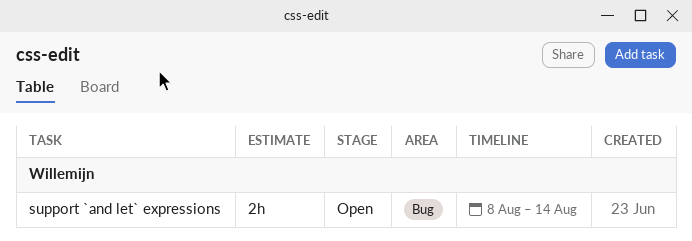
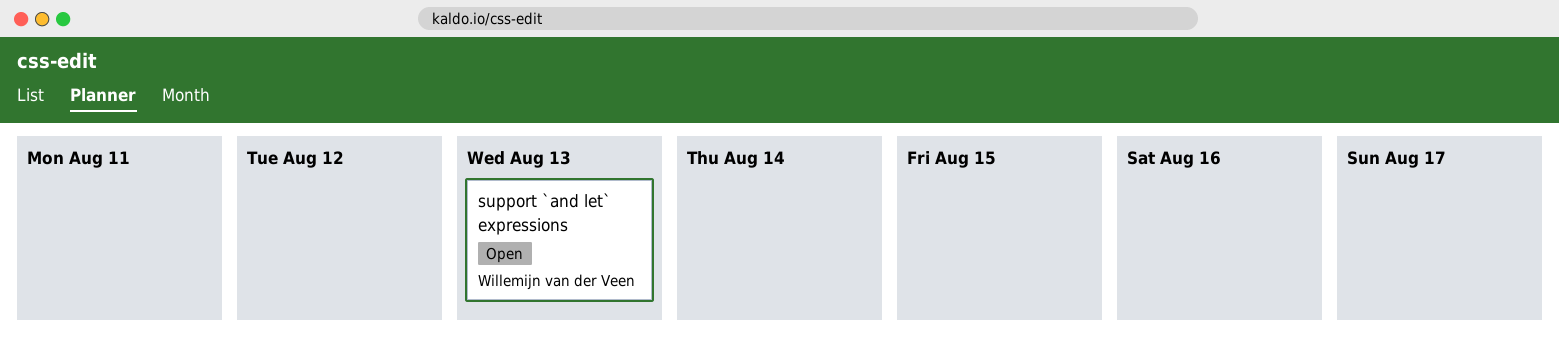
support `and let` expressions, due: Aug 14 -> Aug 13

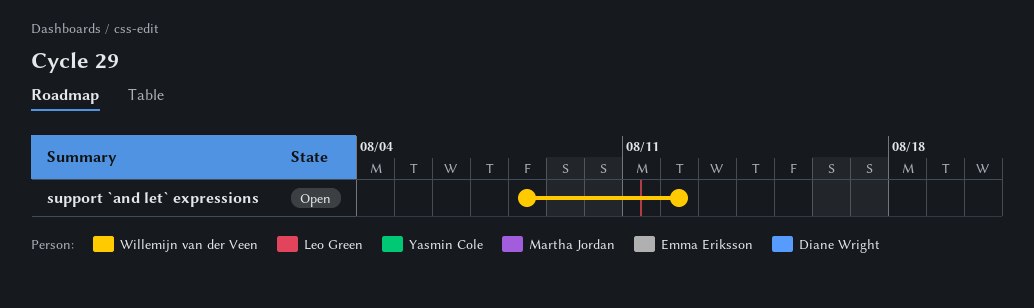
support `and let` expressions, due: Aug 13 -> Aug 12

